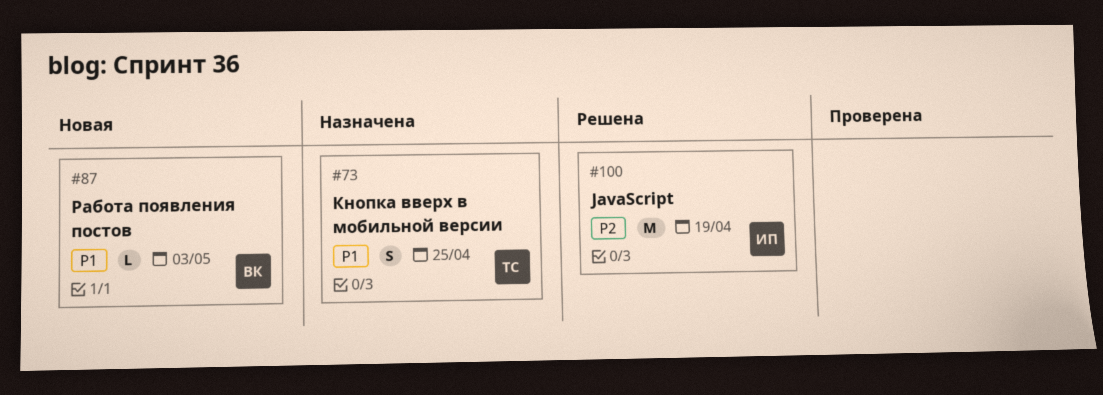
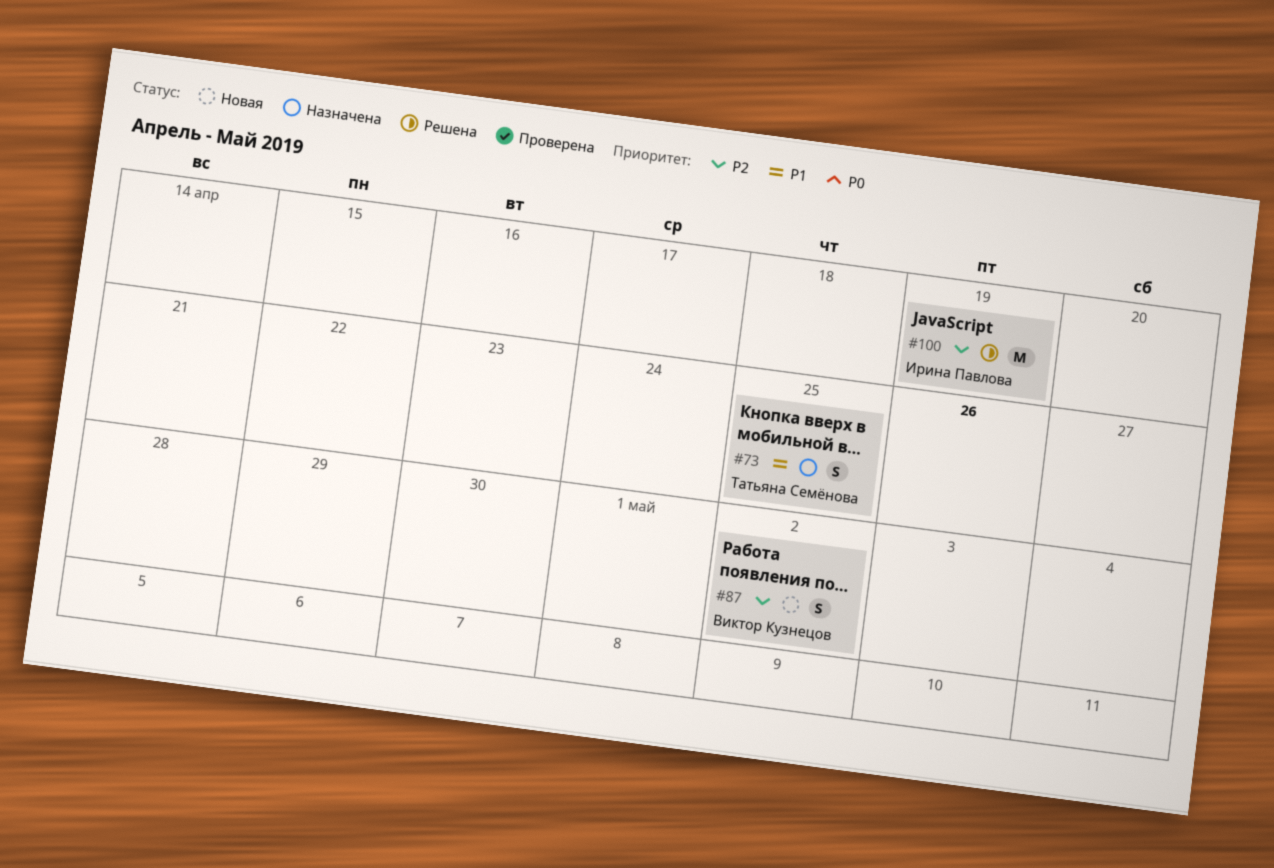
#87, priority: P1 -> P2
#87, estimate: L -> S
#87, due: May 3 -> May 2

